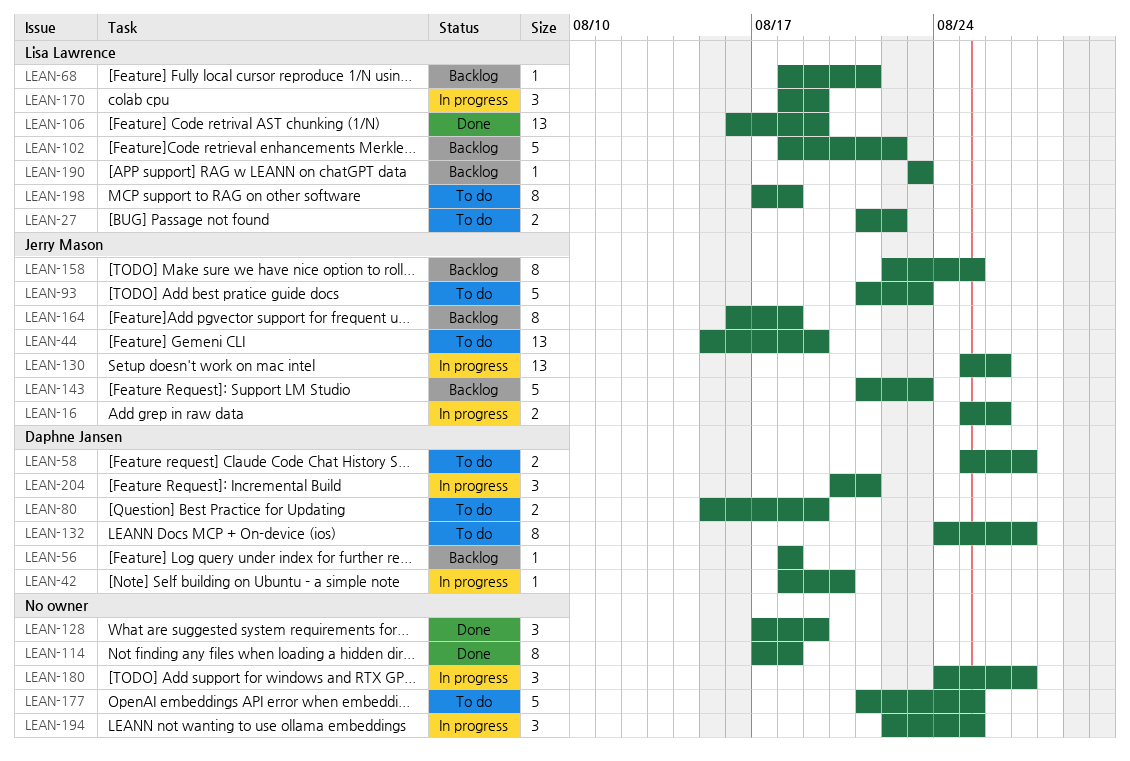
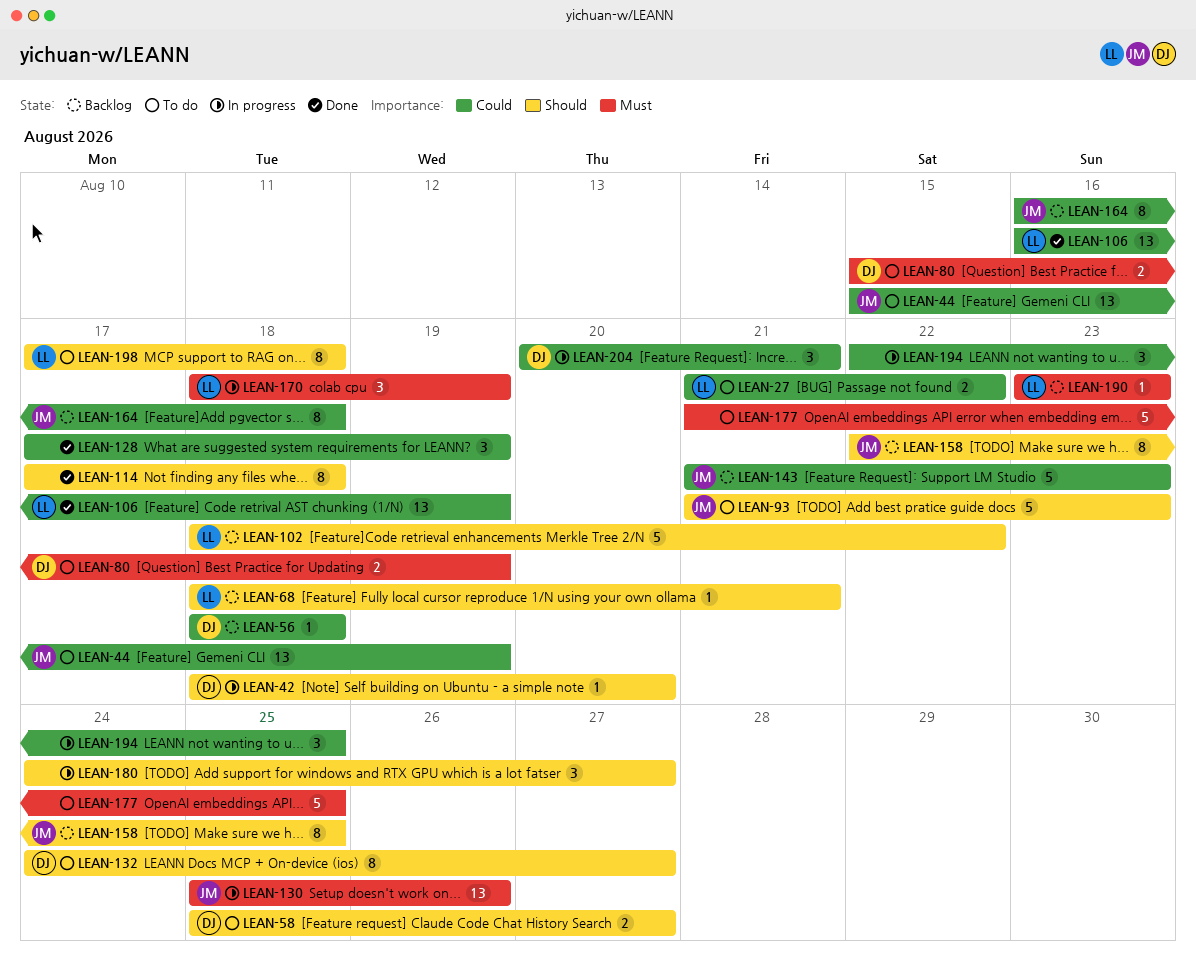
LEAN-16: present -> none

